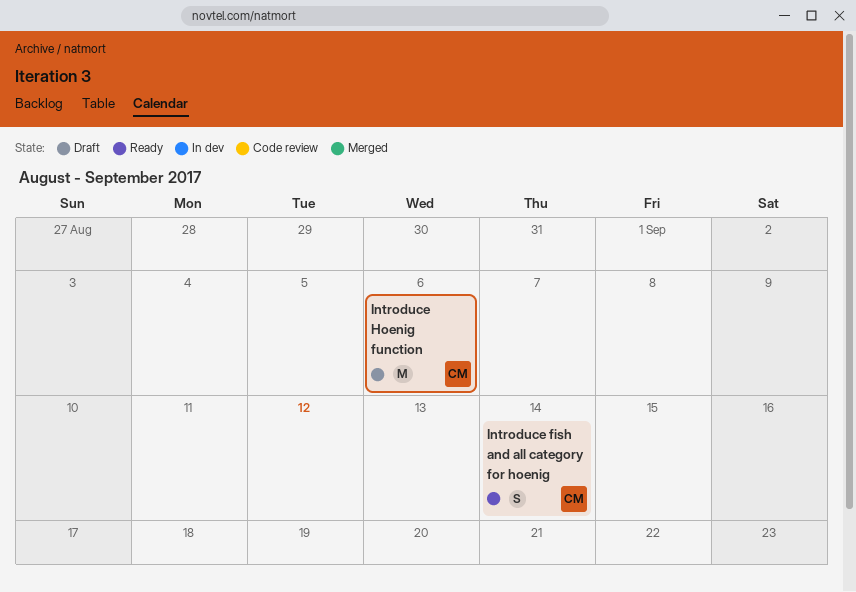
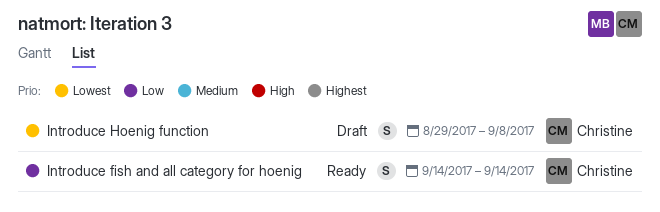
Introduce Hoenig function, estimate: M -> S
Introduce Hoenig function, due: Sep 6 -> Sep 8

